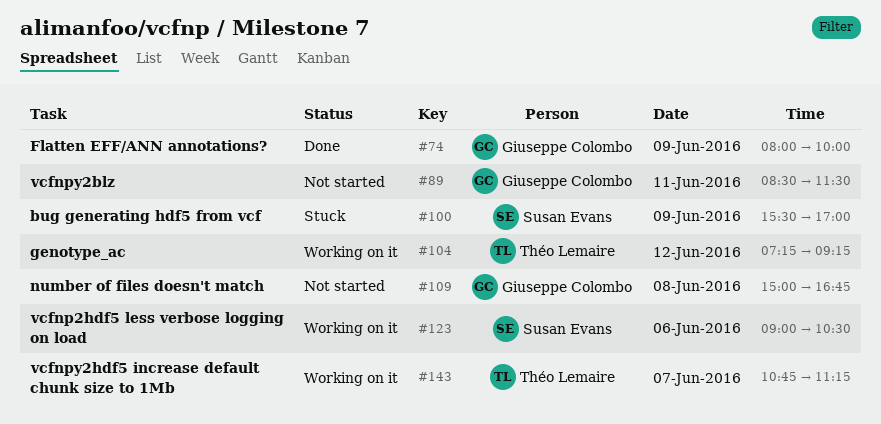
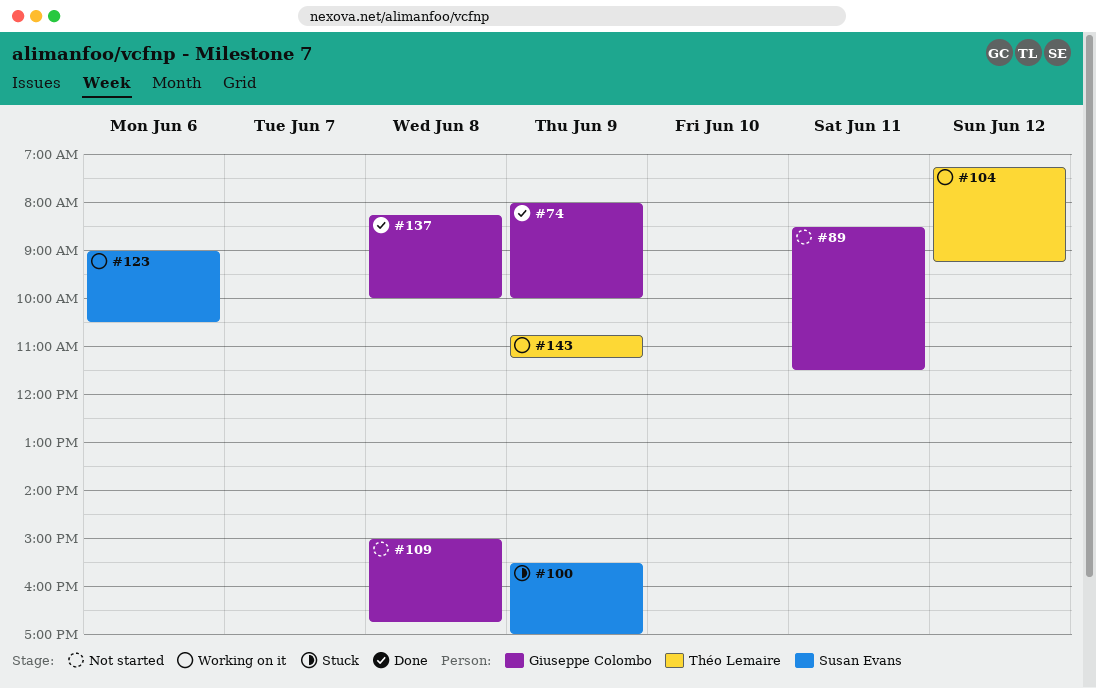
#137: none -> present
#143, day: Jun 7 -> Jun 9

